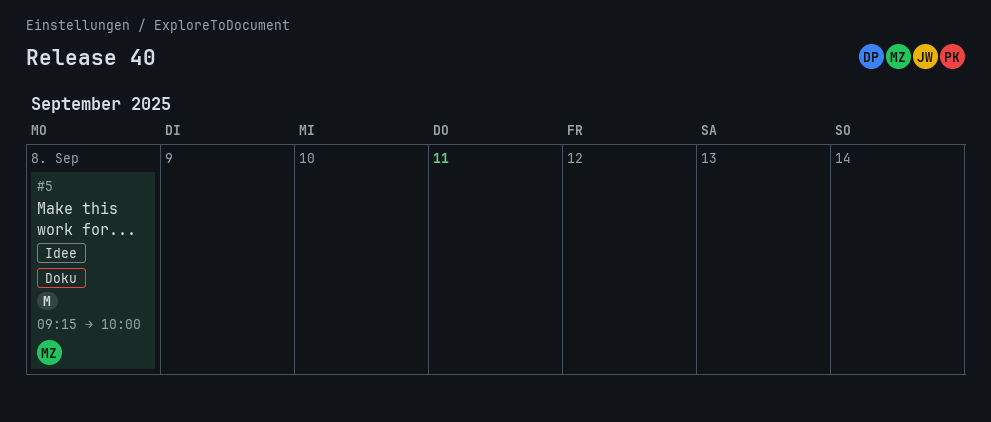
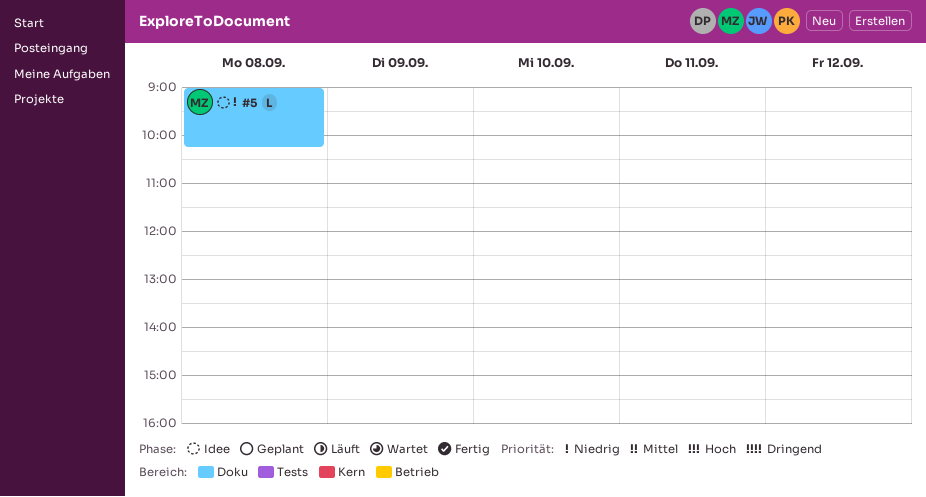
#5, estimate: M -> L
#5, begins: 09:15 -> 09:00
#5, ends: 10:00 -> 10:15

